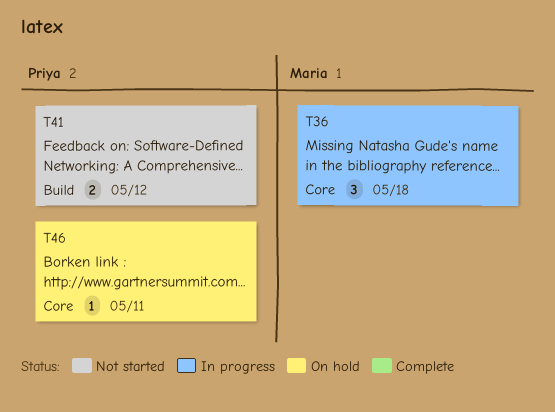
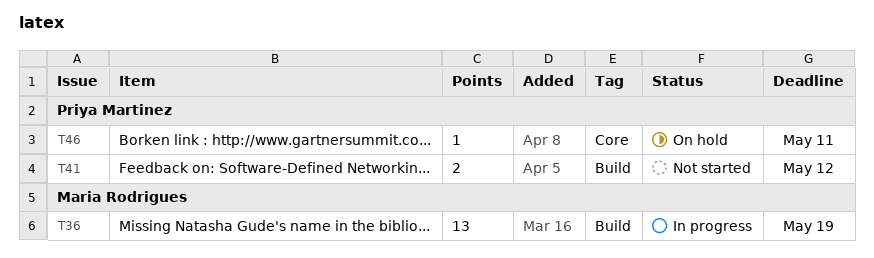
T36, label: Core -> Build
T36, estimate: 3 -> 13
T36, due: May 18 -> May 19

